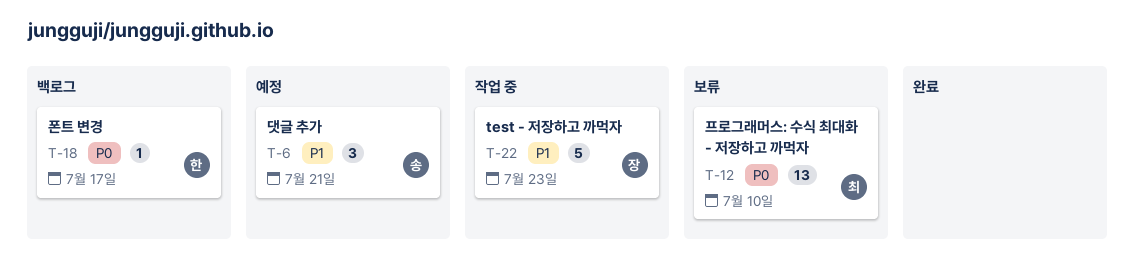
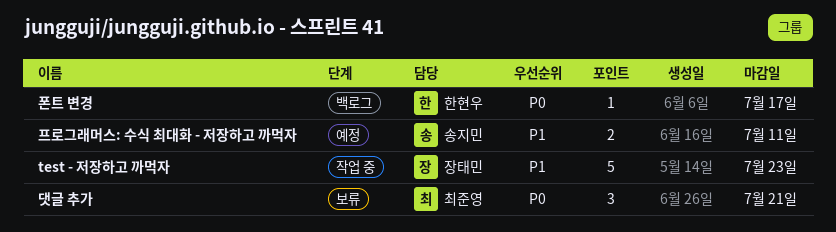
댓글 추가, status: 예정 -> 보류
댓글 추가, owner: 송지민 -> 최준영
댓글 추가, priority: P1 -> P0
프로그래머스: 수식 최대화 - 저장하고 까먹자, status: 보류 -> 예정
프로그래머스: 수식 최대화 - 저장하고 까먹자, owner: 최준영 -> 송지민
프로그래머스: 수식 최대화 - 저장하고 까먹자, priority: P0 -> P1
프로그래머스: 수식 최대화 - 저장하고 까먹자, estimate: 13 -> 2
프로그래머스: 수식 최대화 - 저장하고 까먹자, due: Jul 10 -> Jul 11

